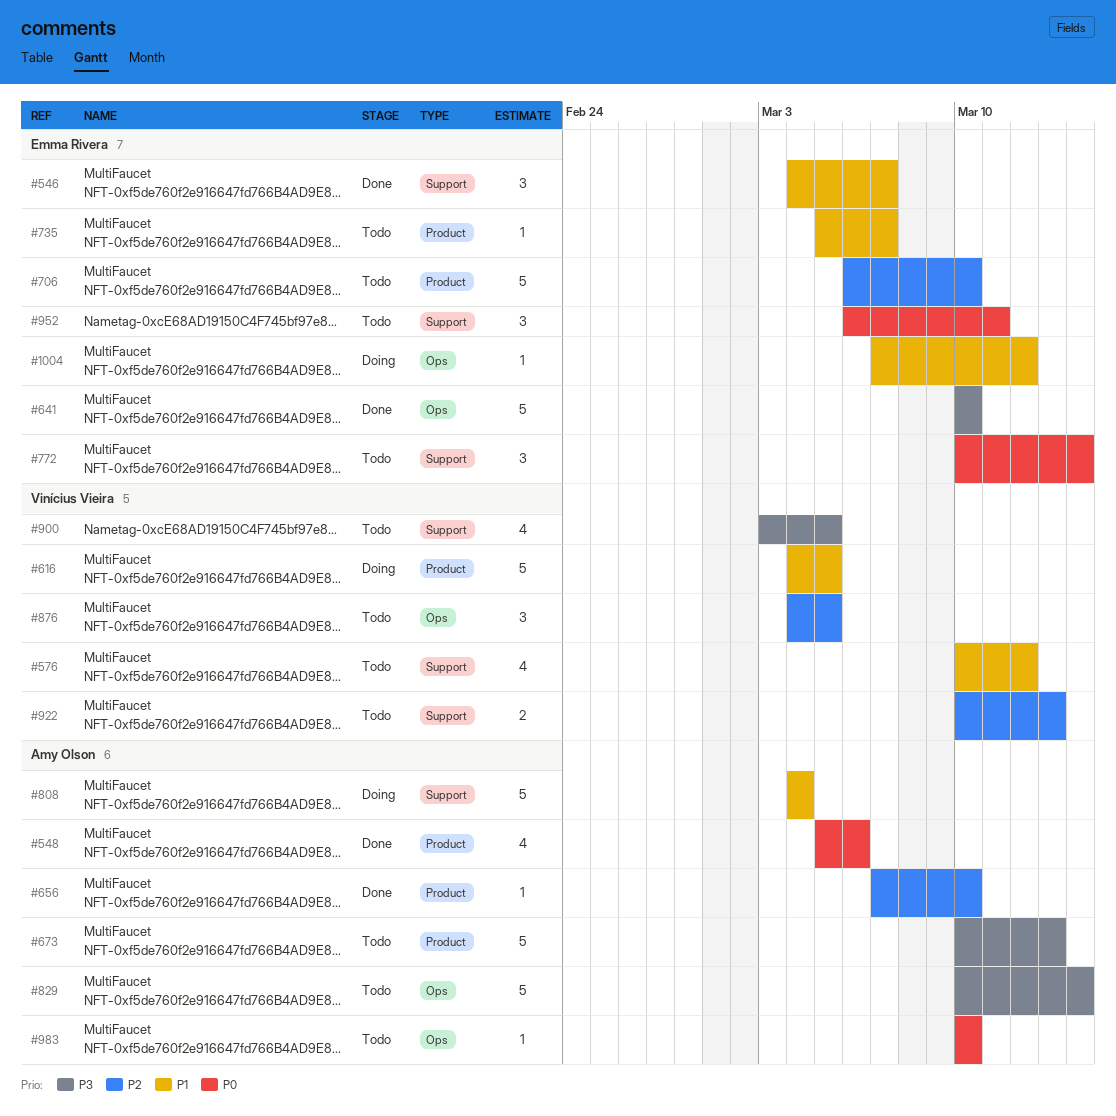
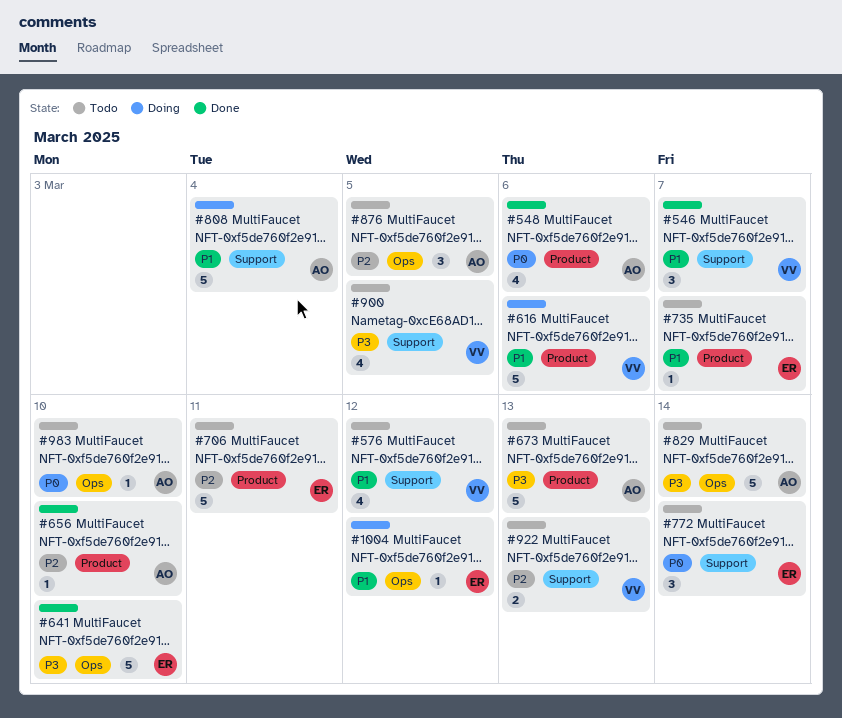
#546, owner: Emma Rivera -> Vinícius Vieira
#616, due: Mar 5 -> Mar 6
#706, due: Mar 10 -> Mar 11
#876, owner: Vinícius Vieira -> Amy Olson
#952: present -> none

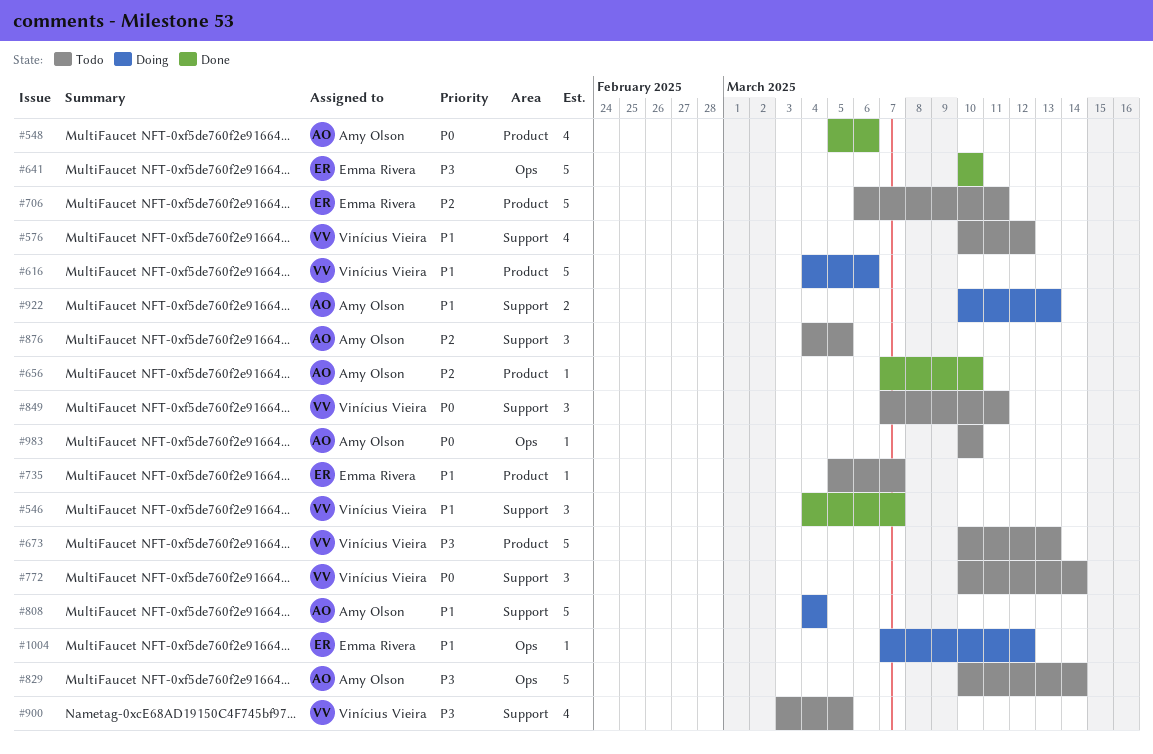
#673, owner: Amy Olson -> Vinícius Vieira
#772, owner: Emma Rivera -> Vinícius Vieira
#849: none -> present
#876, label: Ops -> Support
#922, status: Todo -> Doing
#922, owner: Vinícius Vieira -> Amy Olson
#922, priority: P2 -> P1

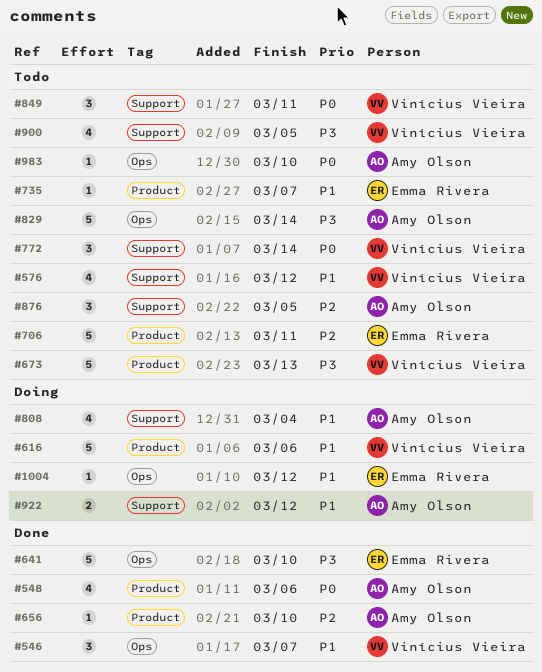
#546, label: Support -> Ops
#808, estimate: 5 -> 4
#922, due: Mar 13 -> Mar 12

